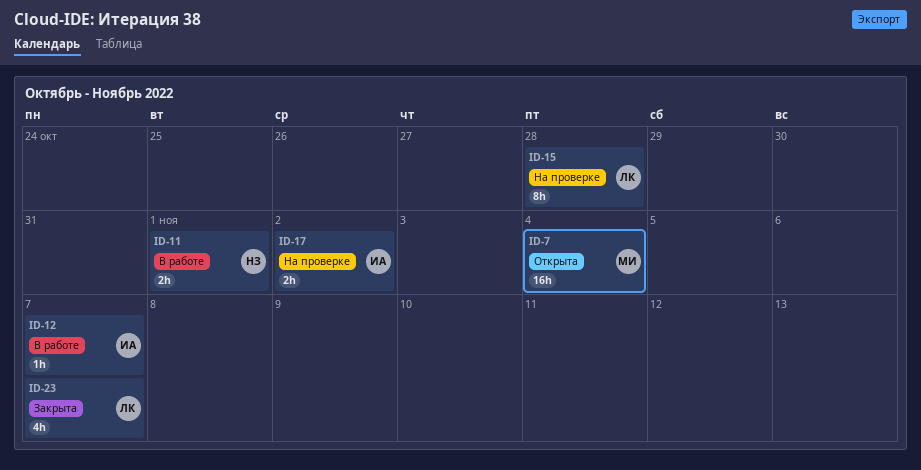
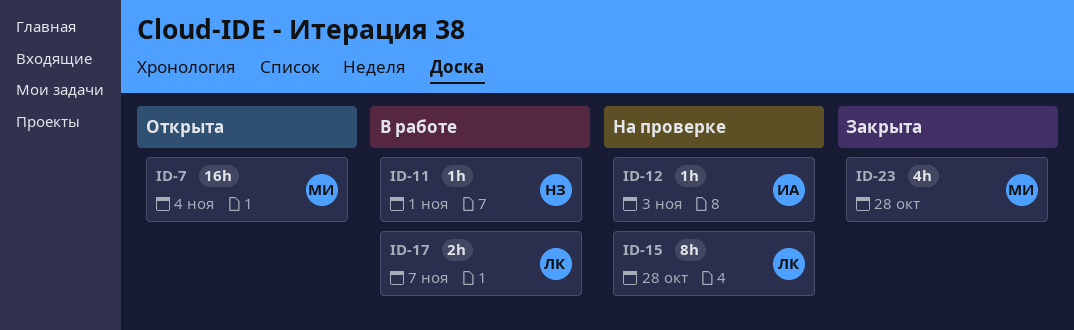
ID-11, estimate: 2h -> 1h
ID-12, status: В работе -> На проверке
ID-12, due: Nov 7 -> Nov 3
ID-17, status: На проверке -> В работе
ID-17, owner: ИА -> ЛК
ID-17, due: Nov 2 -> Nov 7
ID-23, owner: ЛК -> МИ
ID-23, due: Nov 7 -> Oct 28

